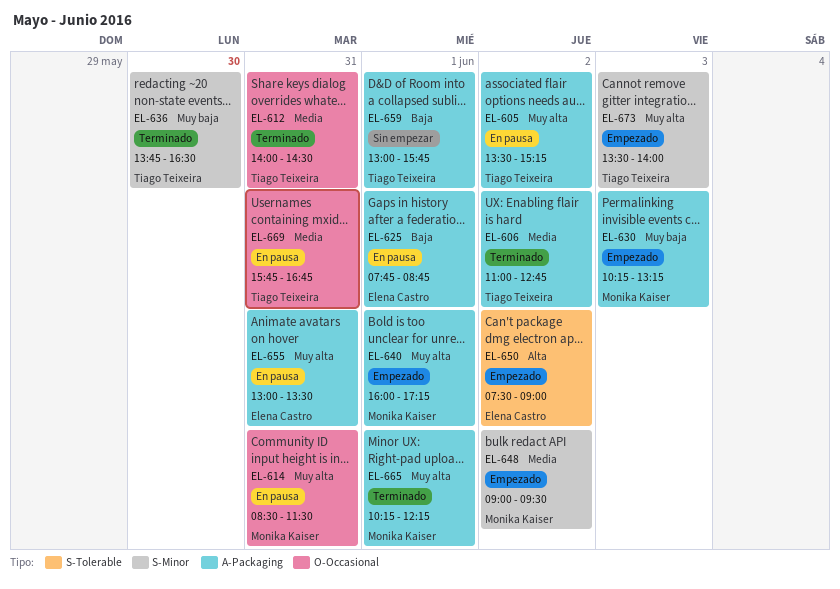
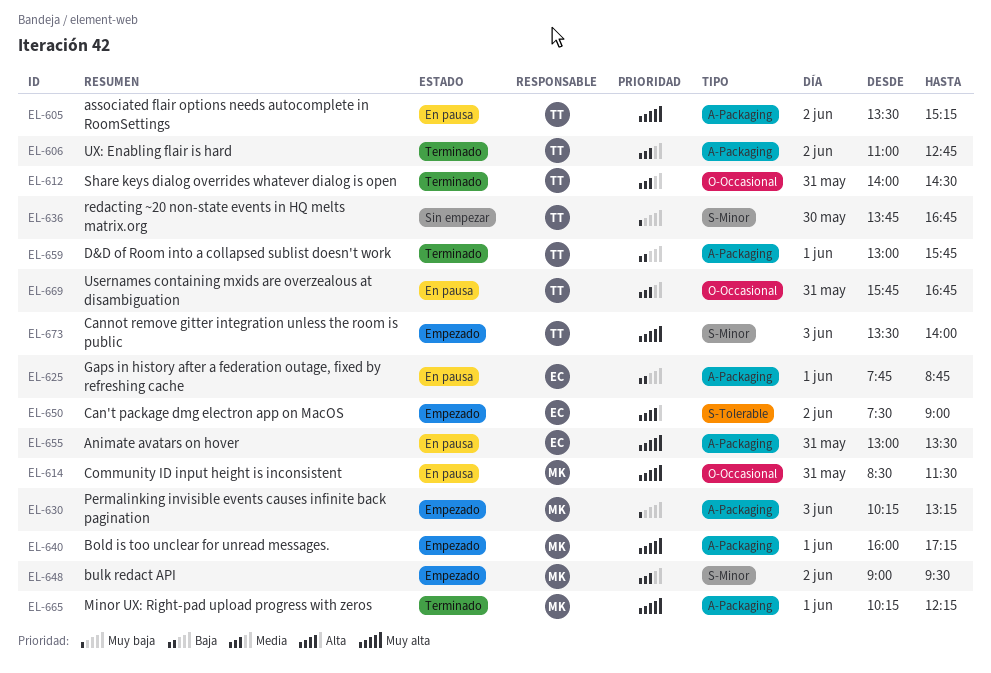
EL-636, status: Terminado -> Sin empezar
EL-636, ends: 16:30 -> 16:45
EL-659, status: Sin empezar -> Terminado

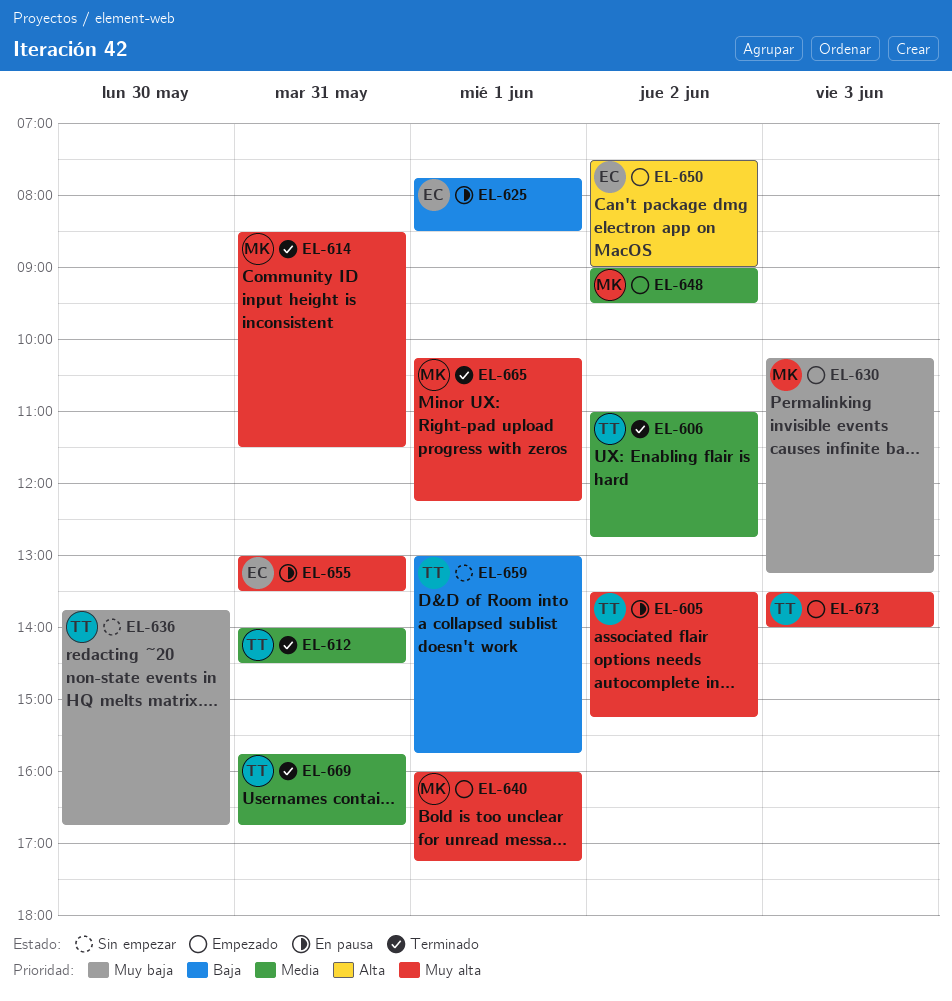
EL-614, status: En pausa -> Terminado
EL-625, ends: 08:45 -> 08:30
EL-659, status: Terminado -> Sin empezar
EL-669, status: En pausa -> Terminado

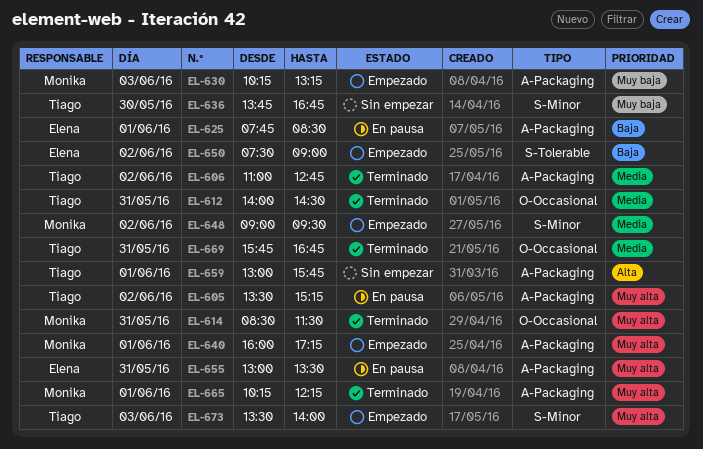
EL-650, priority: Alta -> Baja
EL-659, priority: Baja -> Alta

